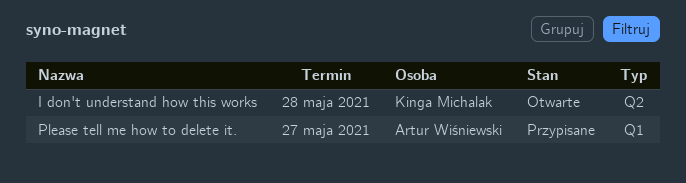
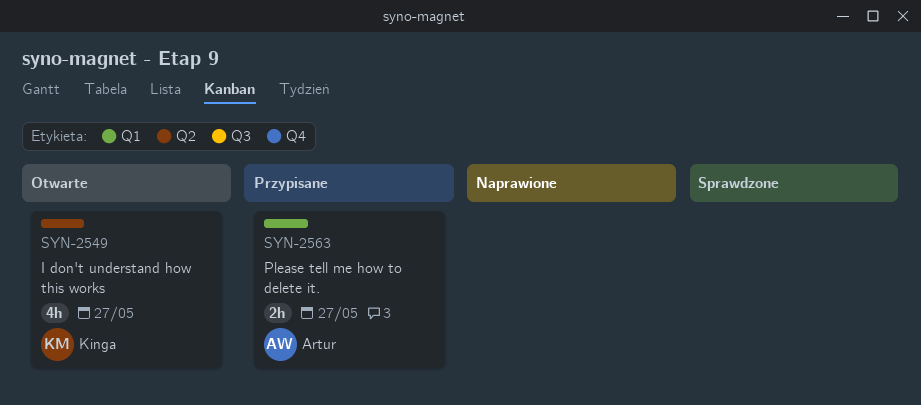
I don't understand how this works, due: May 28 -> May 27

